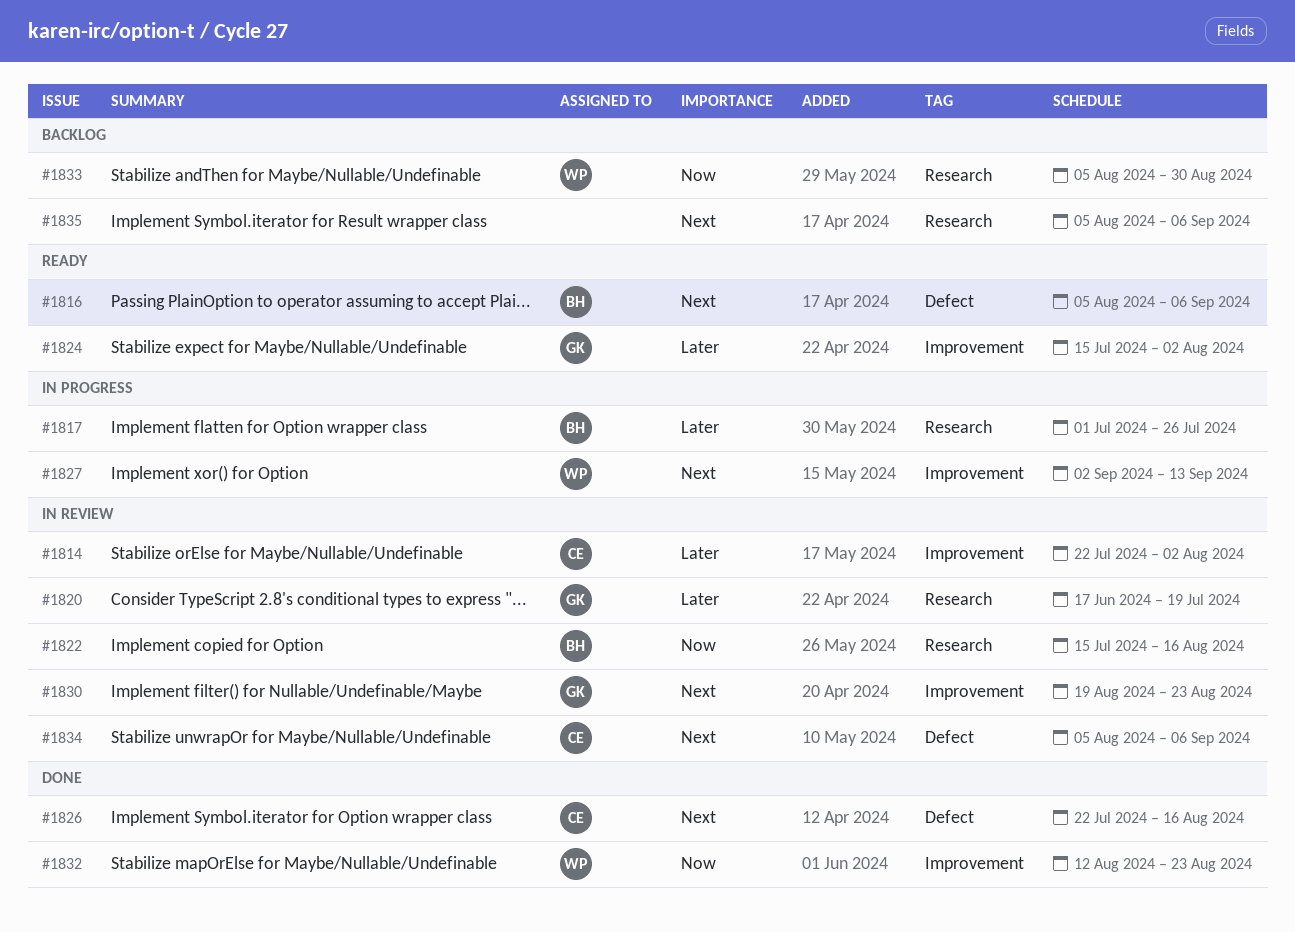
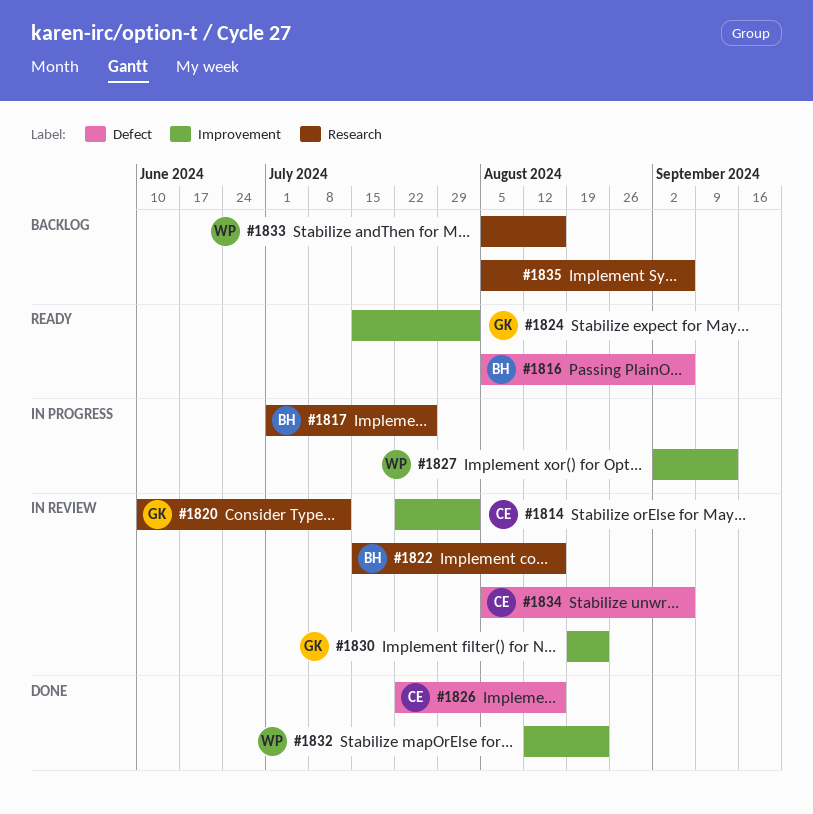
#1820, start: Jun 17 -> Jun 10
#1820, due: Jul 19 -> Jul 12
#1833, due: Aug 30 -> Aug 16

